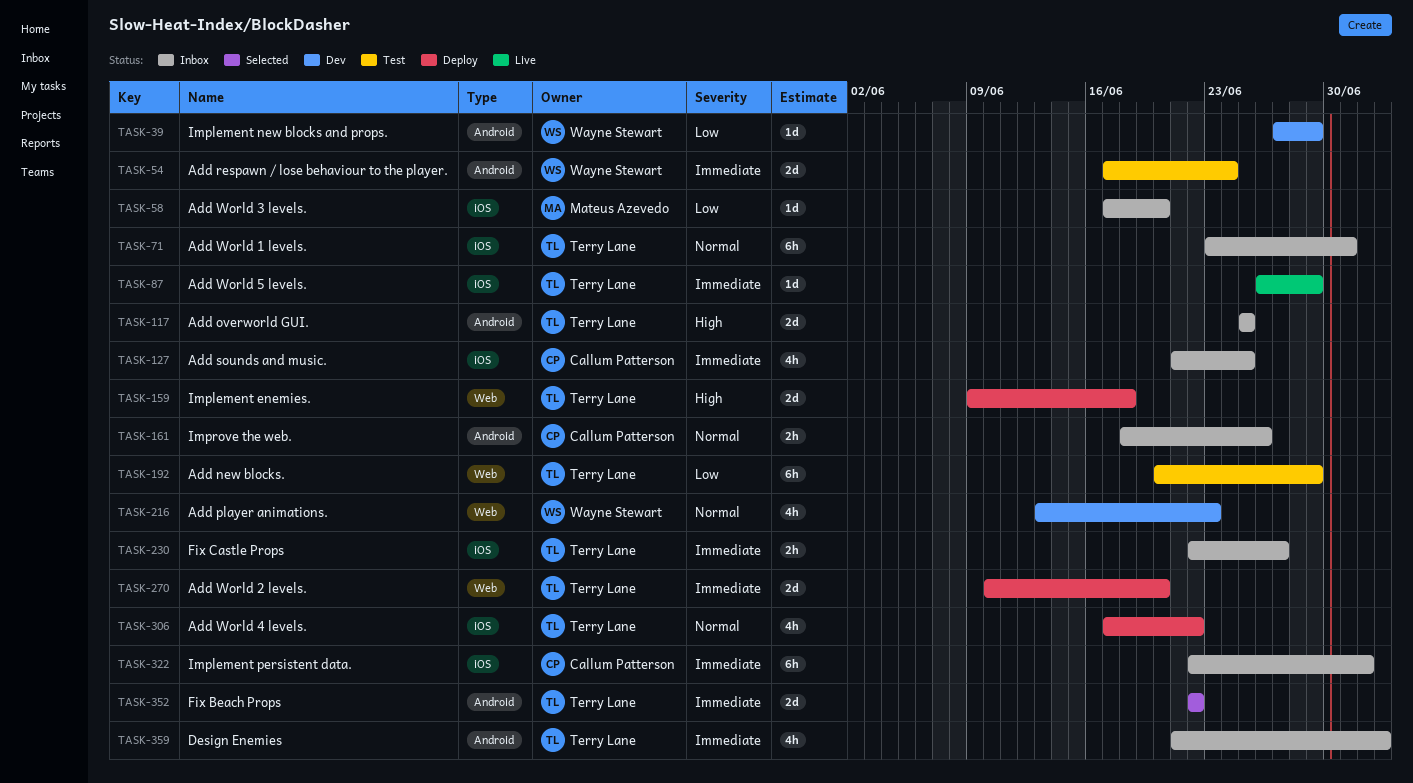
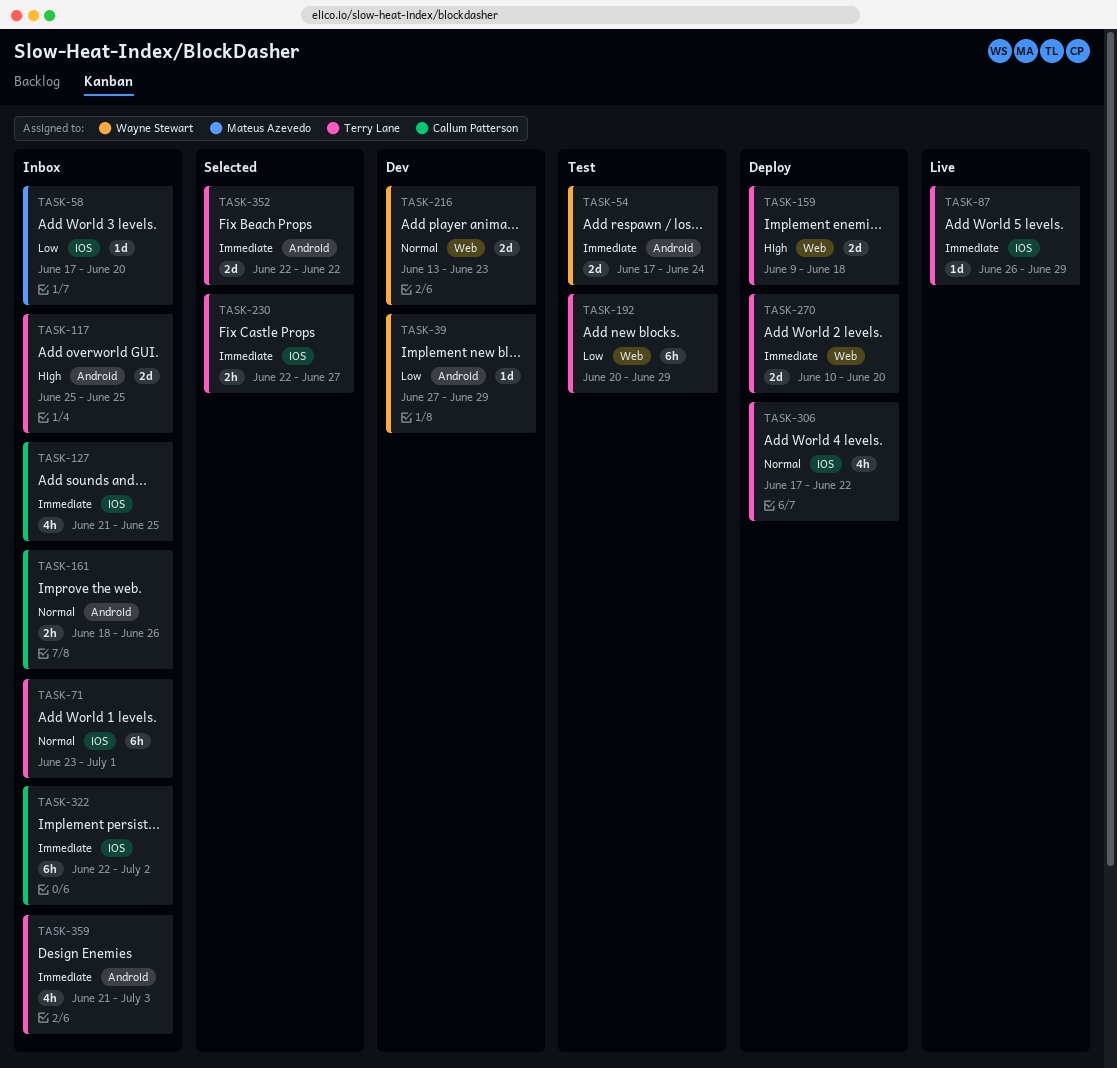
TASK-216, estimate: 4h -> 2d
TASK-230, status: Inbox -> Selected

